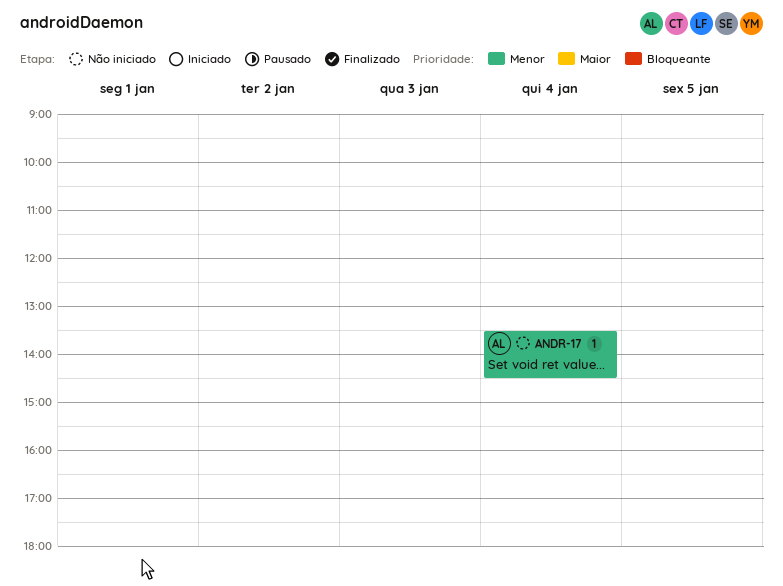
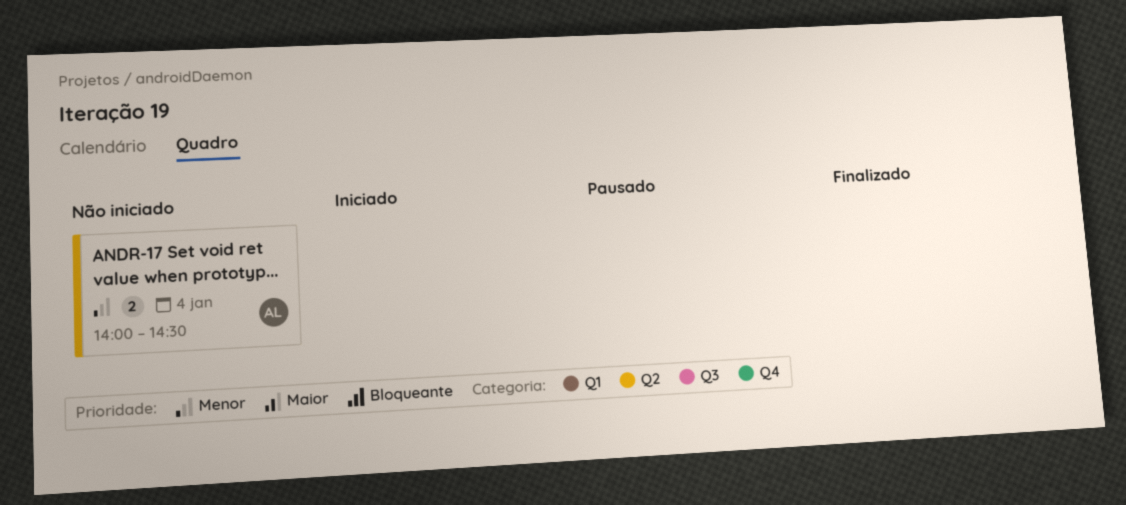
ANDR-17, estimate: 1 -> 2
ANDR-17, begins: 13:30 -> 14:00

